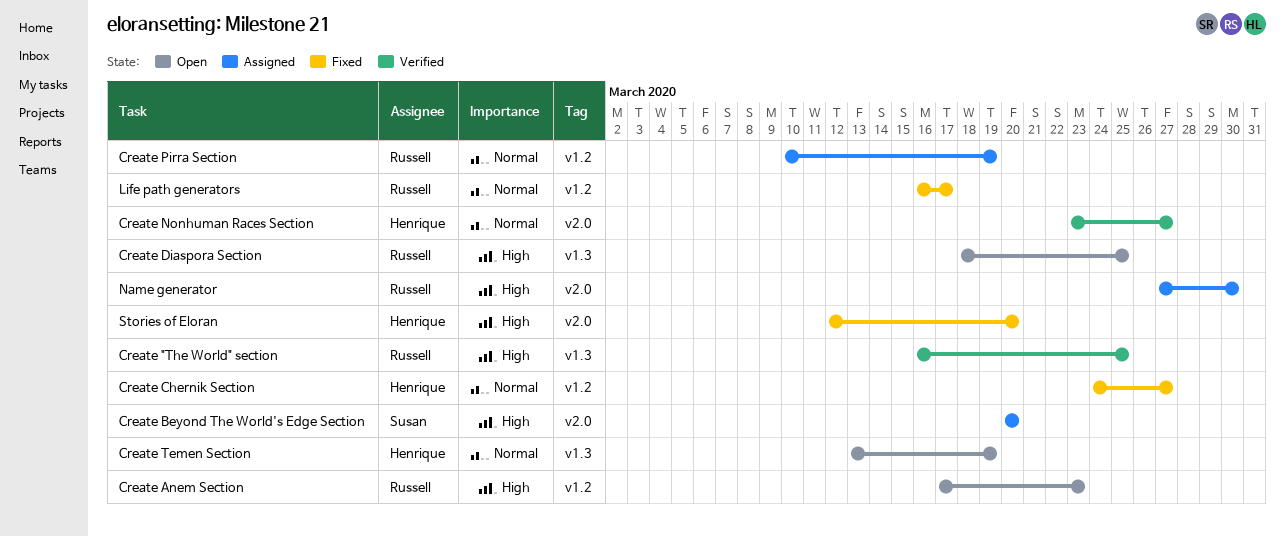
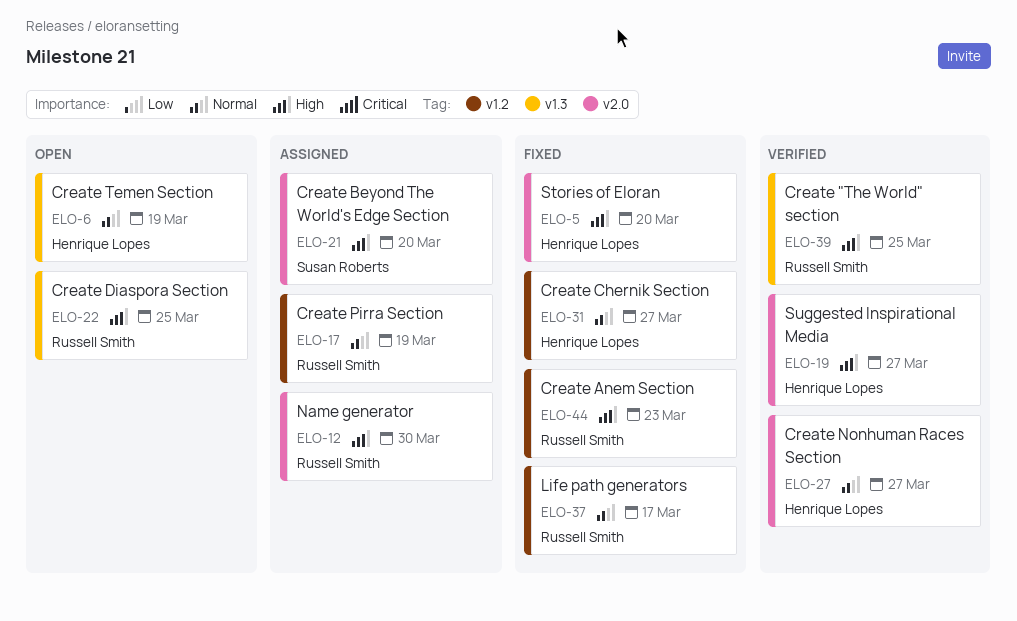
Create Anem Section, status: Open -> Fixed
Suggested Inspirational Media: none -> present

